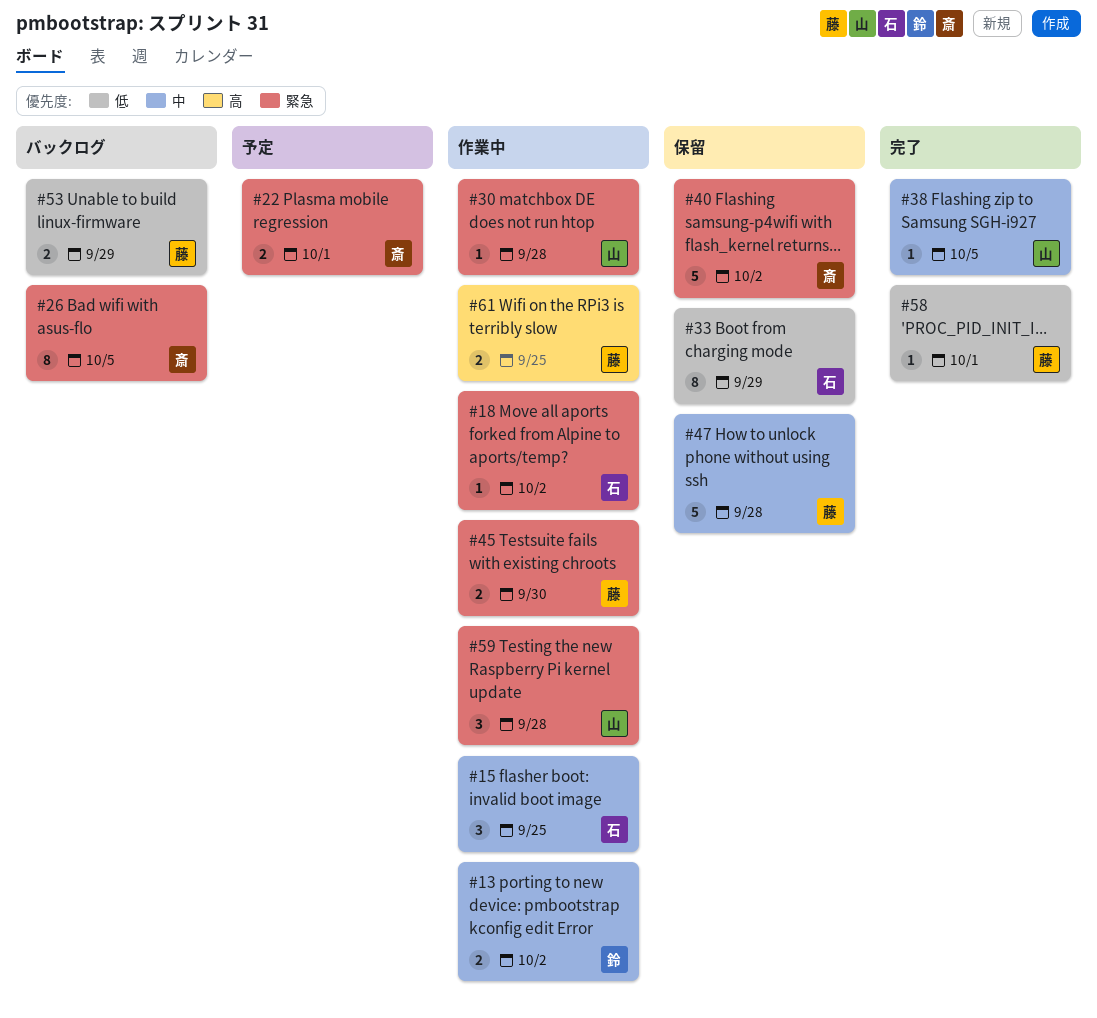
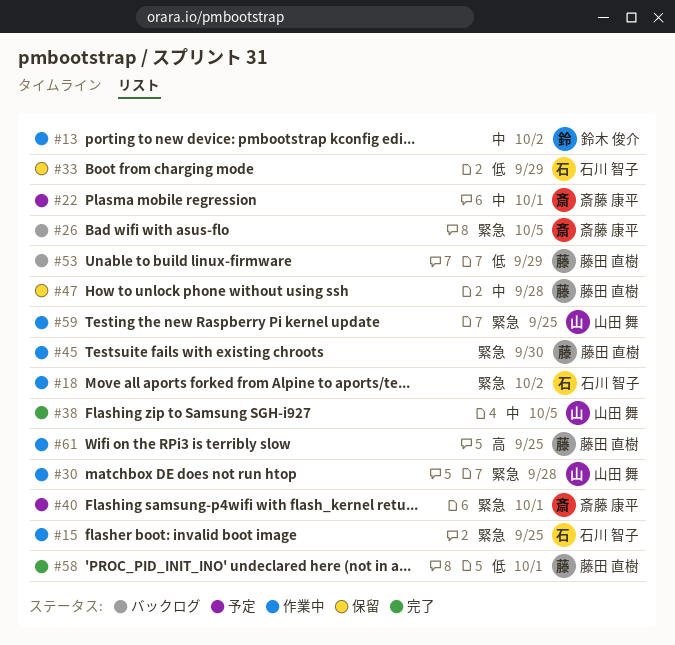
#15, priority: 中 -> 緊急
#22, priority: 緊急 -> 中
#40, status: 保留 -> 予定
#40, due: Oct 2 -> Oct 1
#59, due: Sep 28 -> Sep 25

